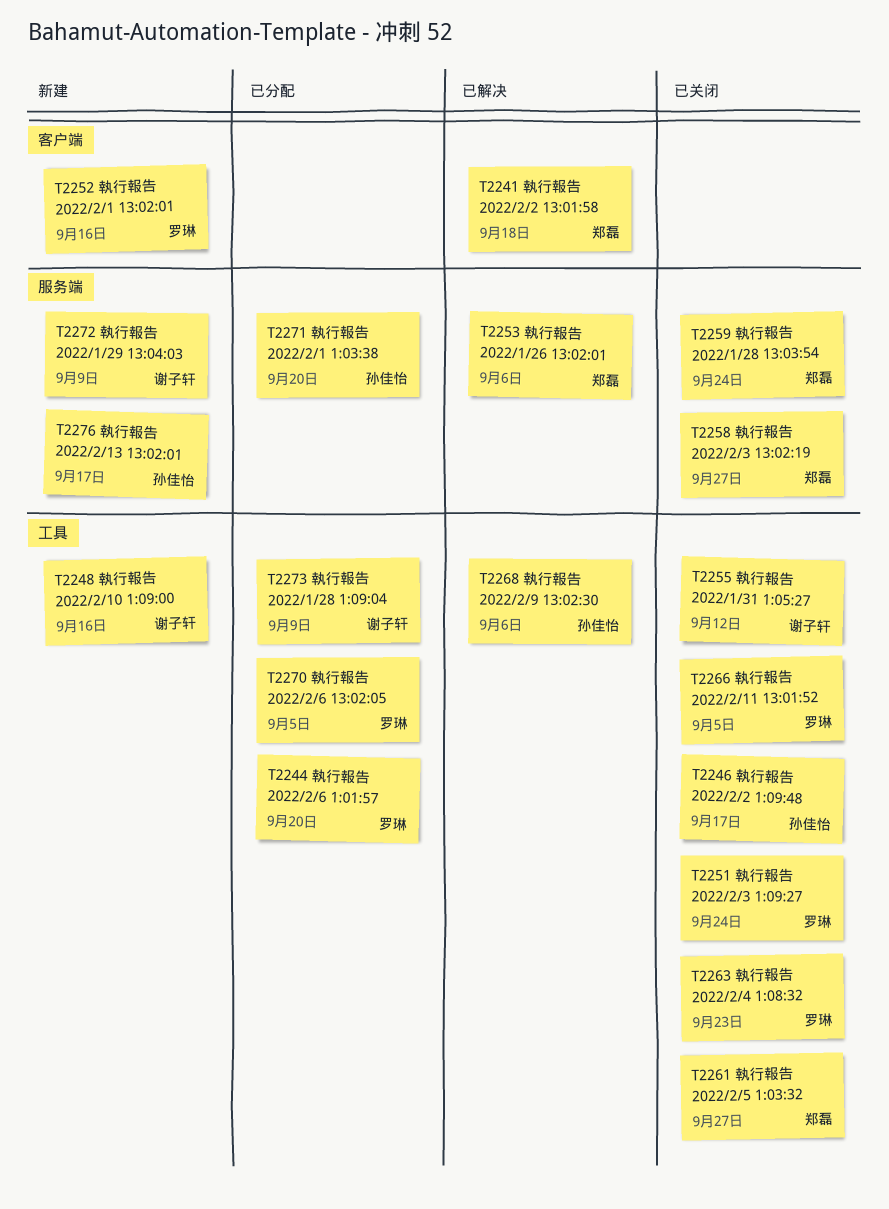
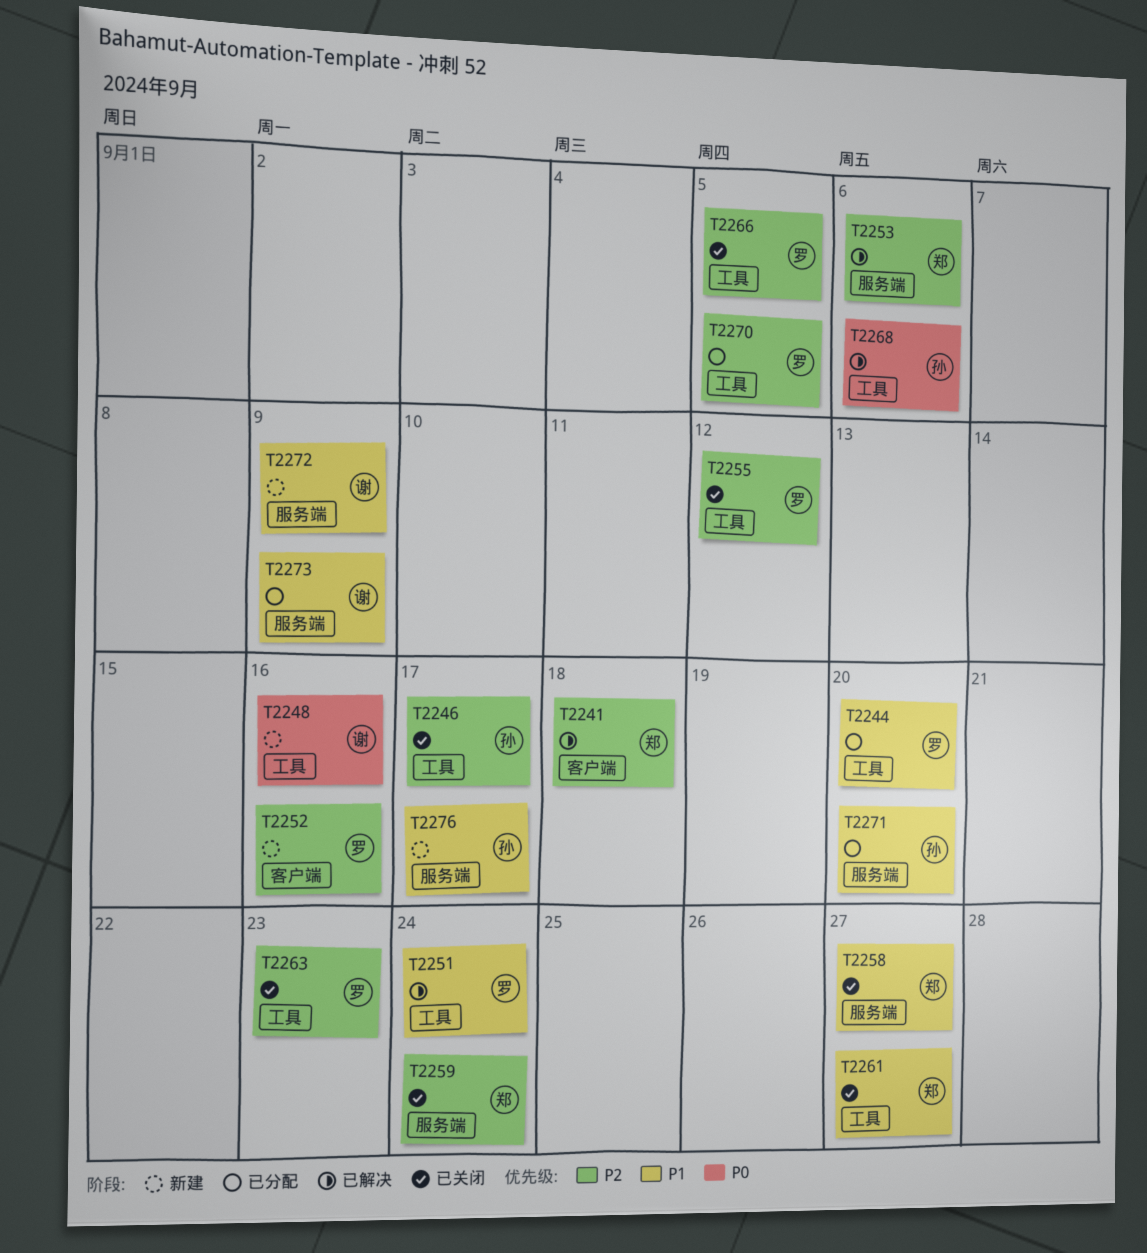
T2251, status: 已关闭 -> 已解决
T2255, owner: 谢子轩 -> 罗琳
T2273, label: 工具 -> 服务端

